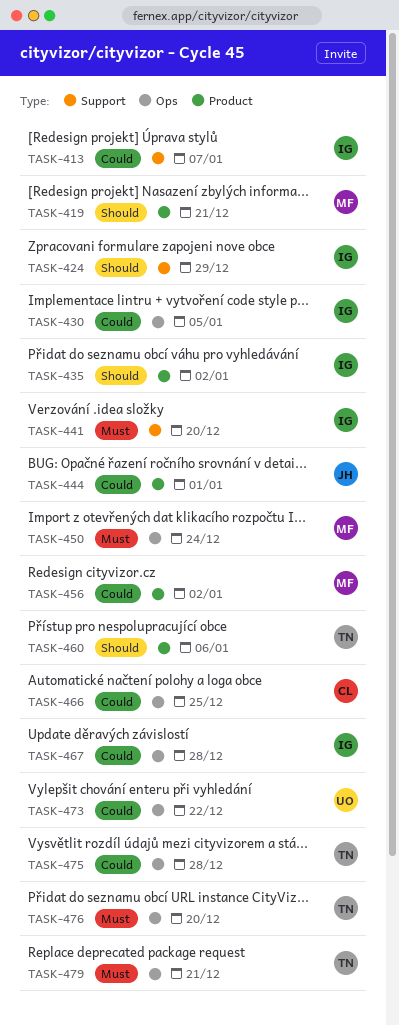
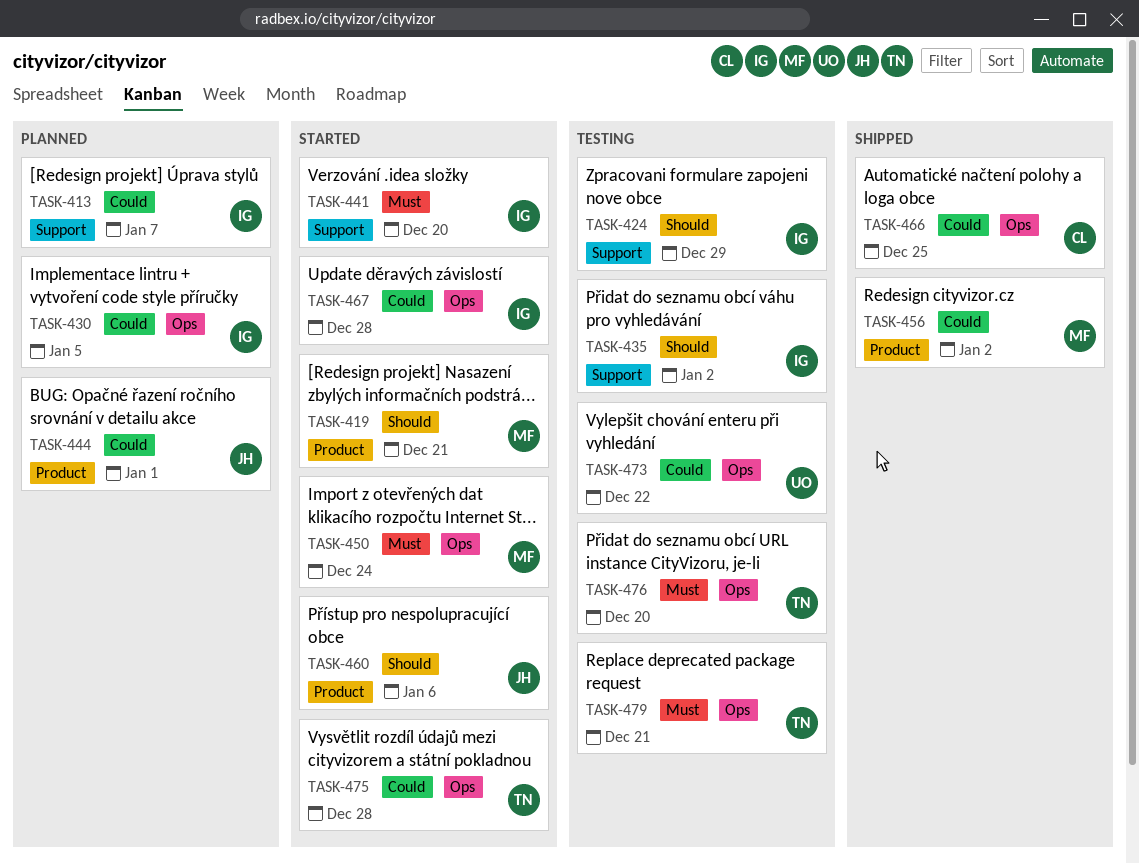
TASK-435, label: Product -> Support
TASK-460, owner: TN -> JH

